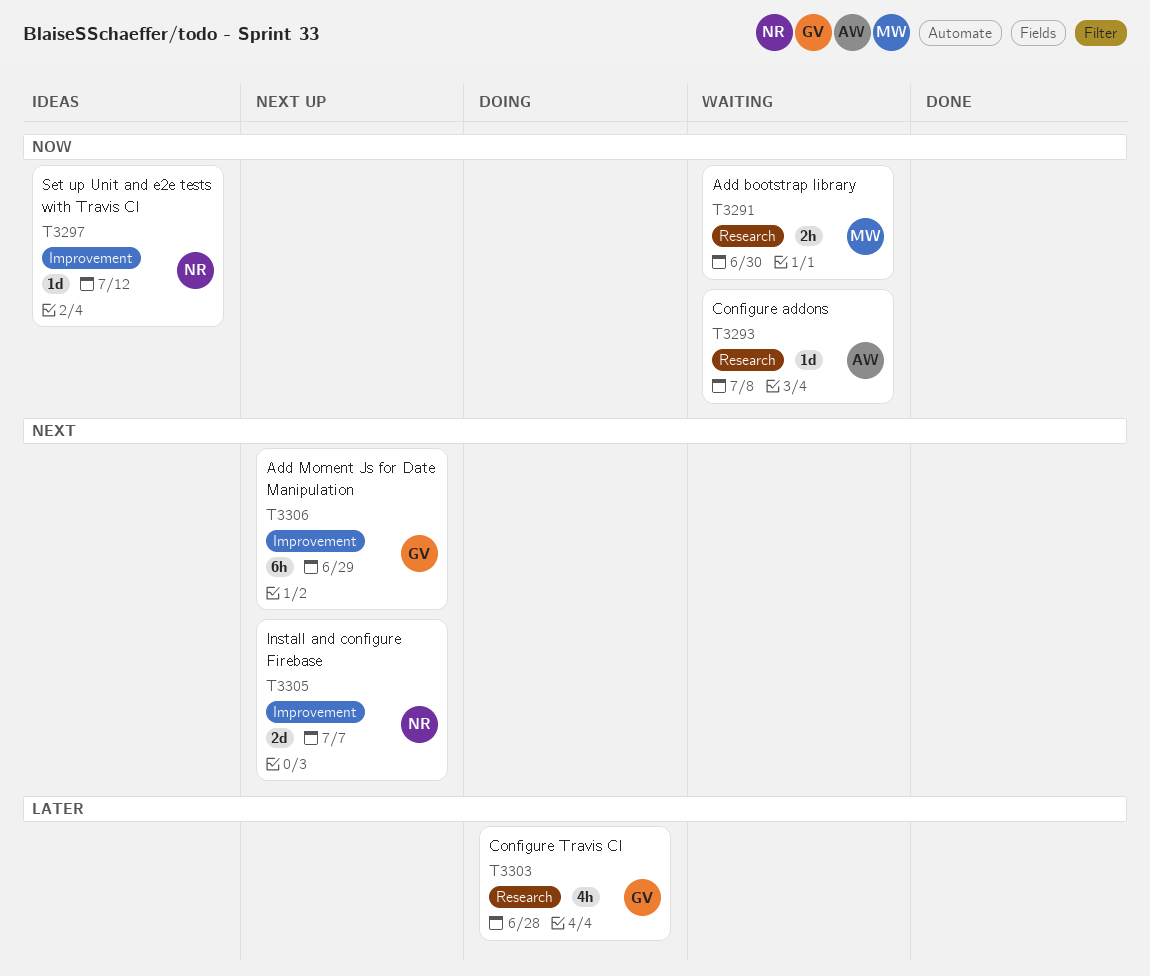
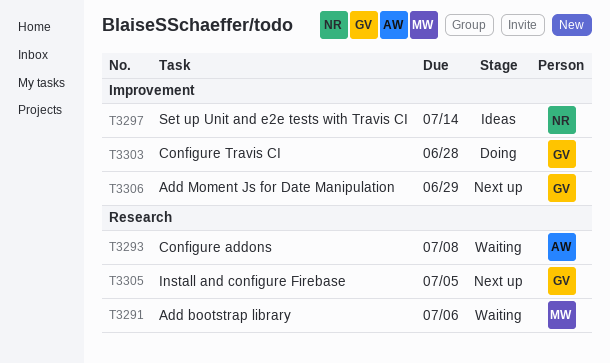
T3291, due: Jun 30 -> Jul 6
T3297, due: Jul 12 -> Jul 14
T3303, label: Research -> Improvement
T3305, owner: NR -> GV
T3305, label: Improvement -> Research
T3305, due: Jul 7 -> Jul 5

